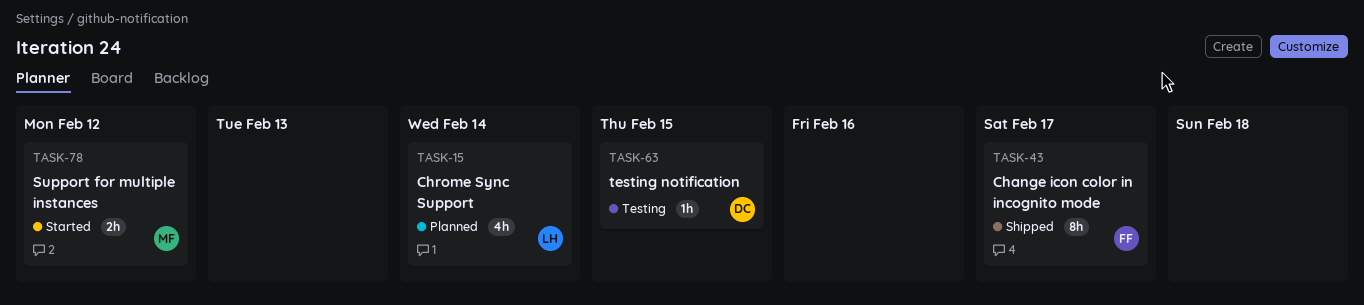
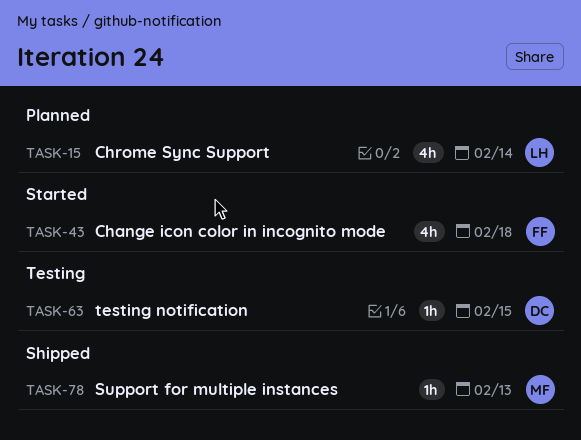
TASK-43, status: Shipped -> Started
TASK-43, estimate: 8h -> 4h
TASK-43, due: Feb 17 -> Feb 18
TASK-78, status: Started -> Shipped
TASK-78, estimate: 2h -> 1h
TASK-78, due: Feb 12 -> Feb 13

